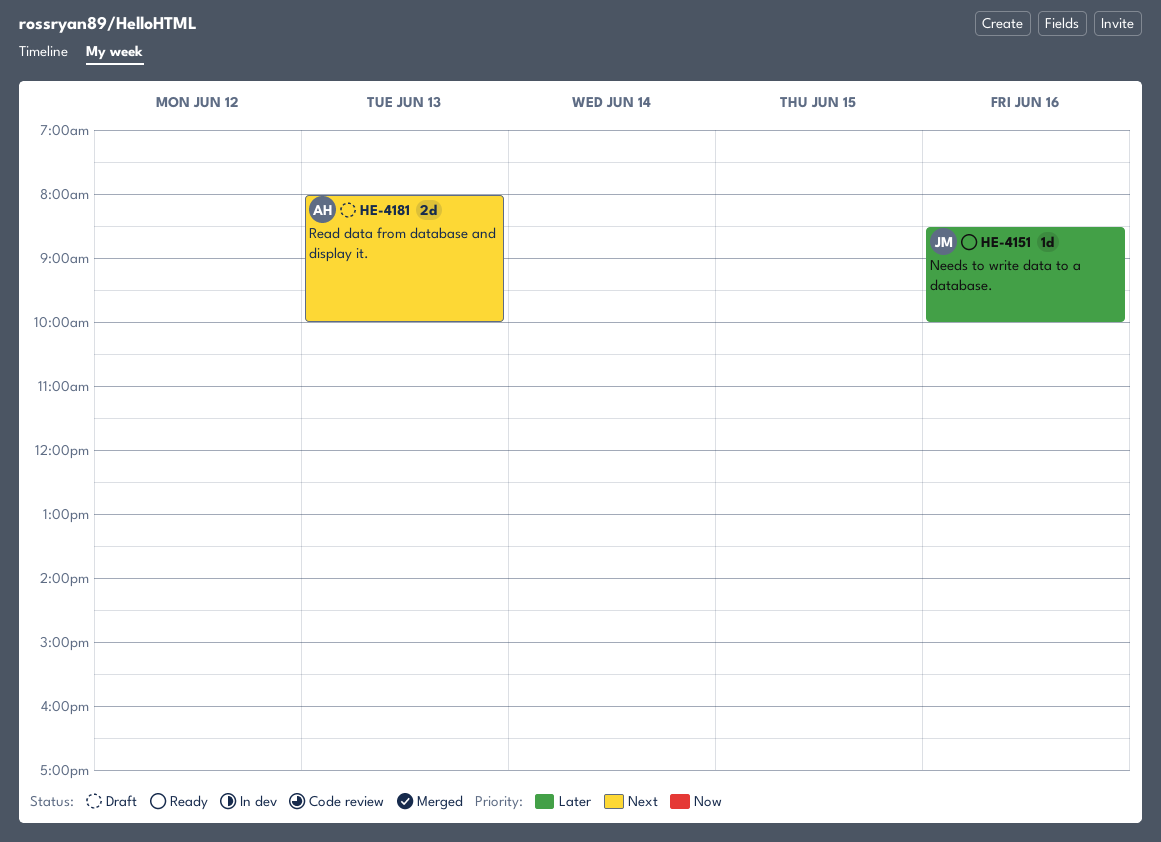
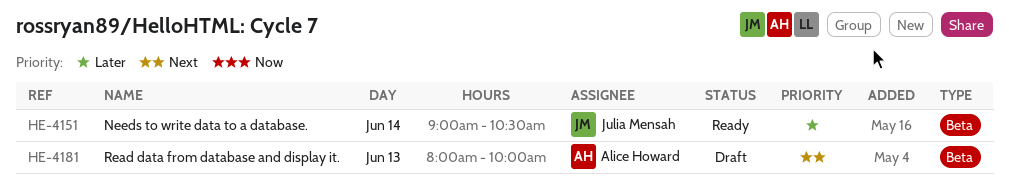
HE-4151, day: Jun 16 -> Jun 14
HE-4151, begins: 08:30 -> 09:00
HE-4151, ends: 10:00 -> 10:30

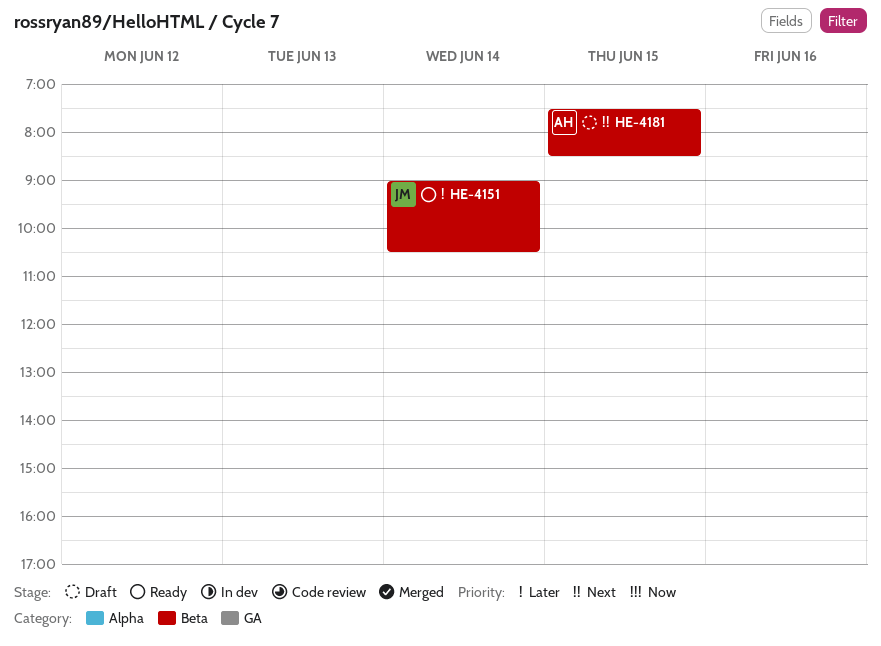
HE-4181, day: Jun 13 -> Jun 15
HE-4181, begins: 08:00 -> 07:30
HE-4181, ends: 10:00 -> 08:30

